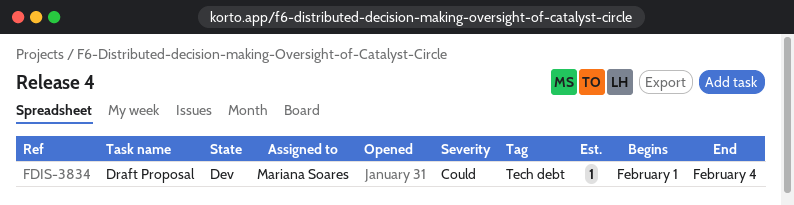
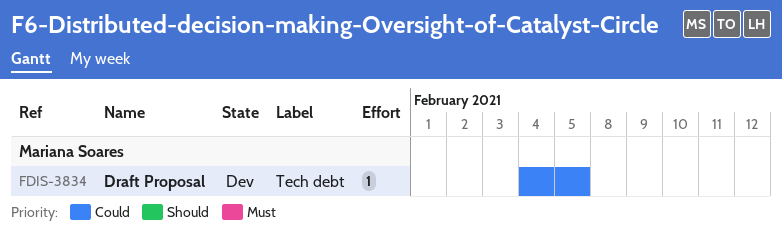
FDIS-3834, start: Feb 1 -> Feb 4
FDIS-3834, due: Feb 4 -> Feb 5

